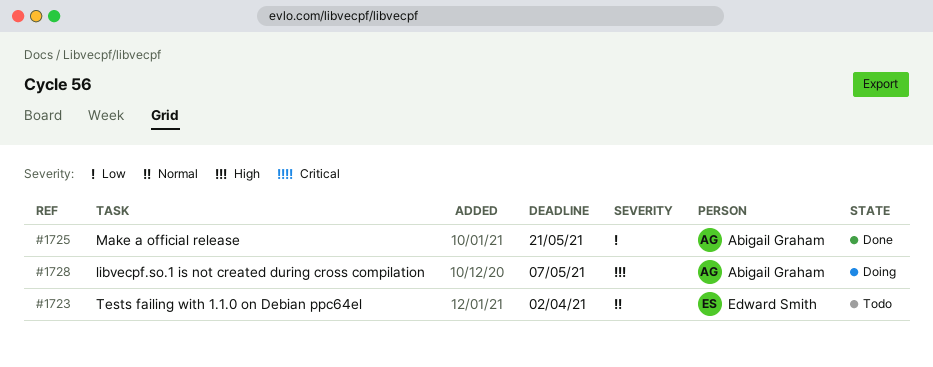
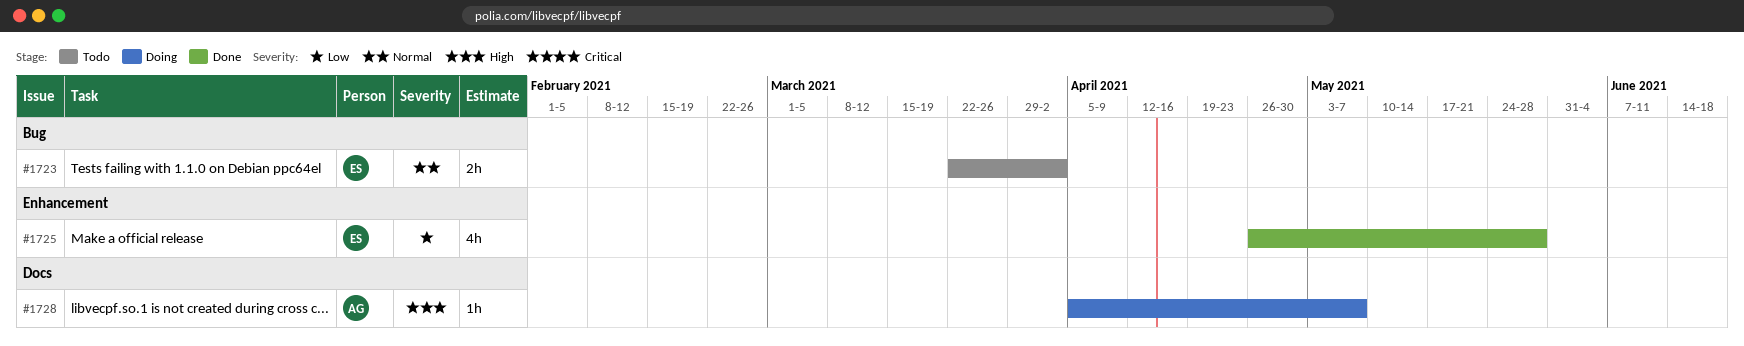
#1725, owner: Abigail Graham -> Edward Smith
#1725, due: May 21 -> May 28

